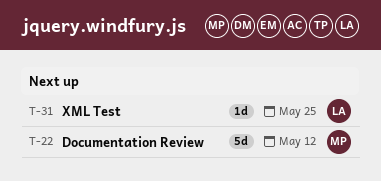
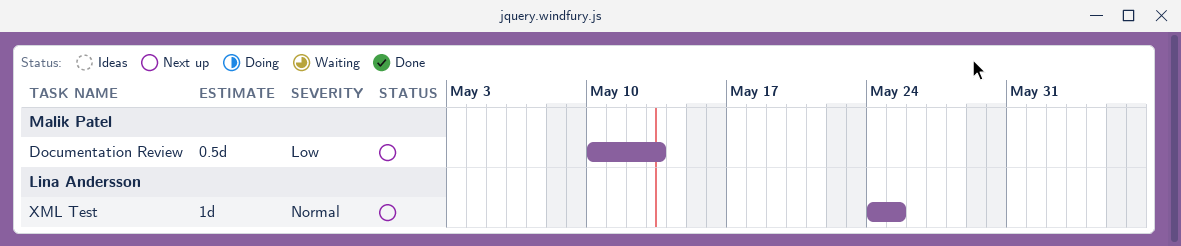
Documentation Review, estimate: 5d -> 0.5d
Documentation Review, due: May 12 -> May 13

